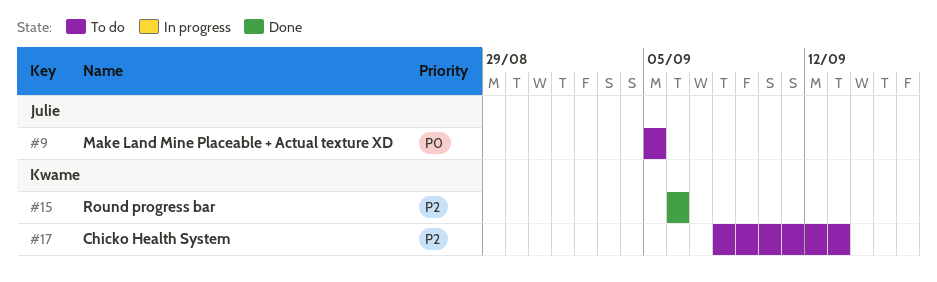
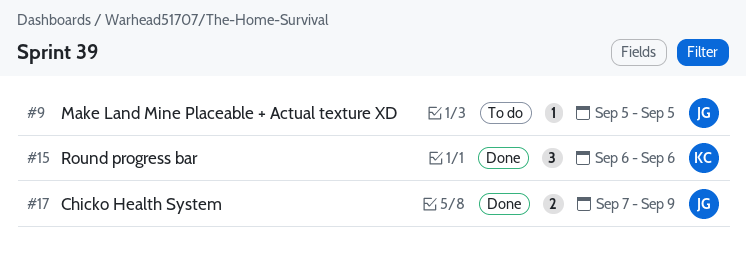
#17, status: To do -> Done
#17, owner: Kwame -> Julie
#17, start: Sep 8 -> Sep 7
#17, due: Sep 13 -> Sep 9

